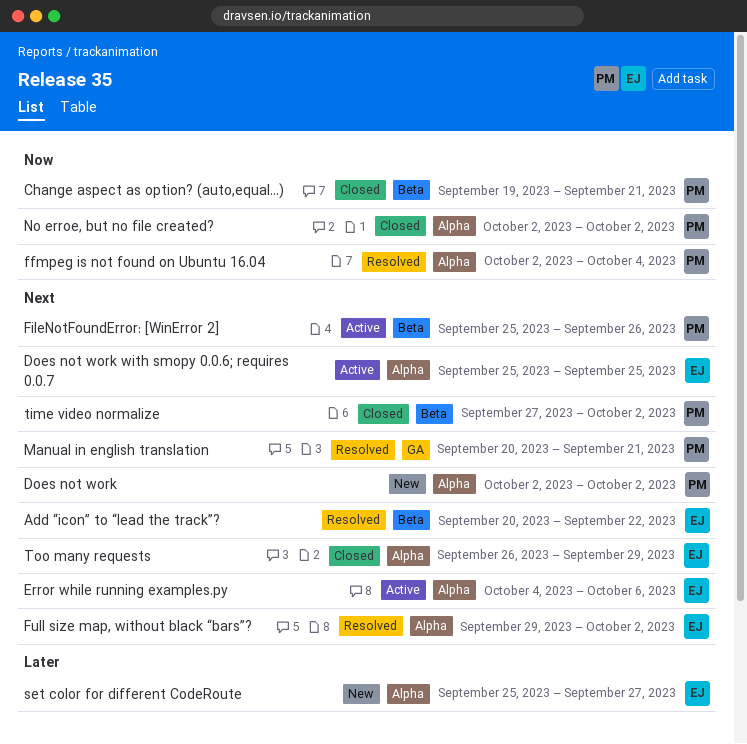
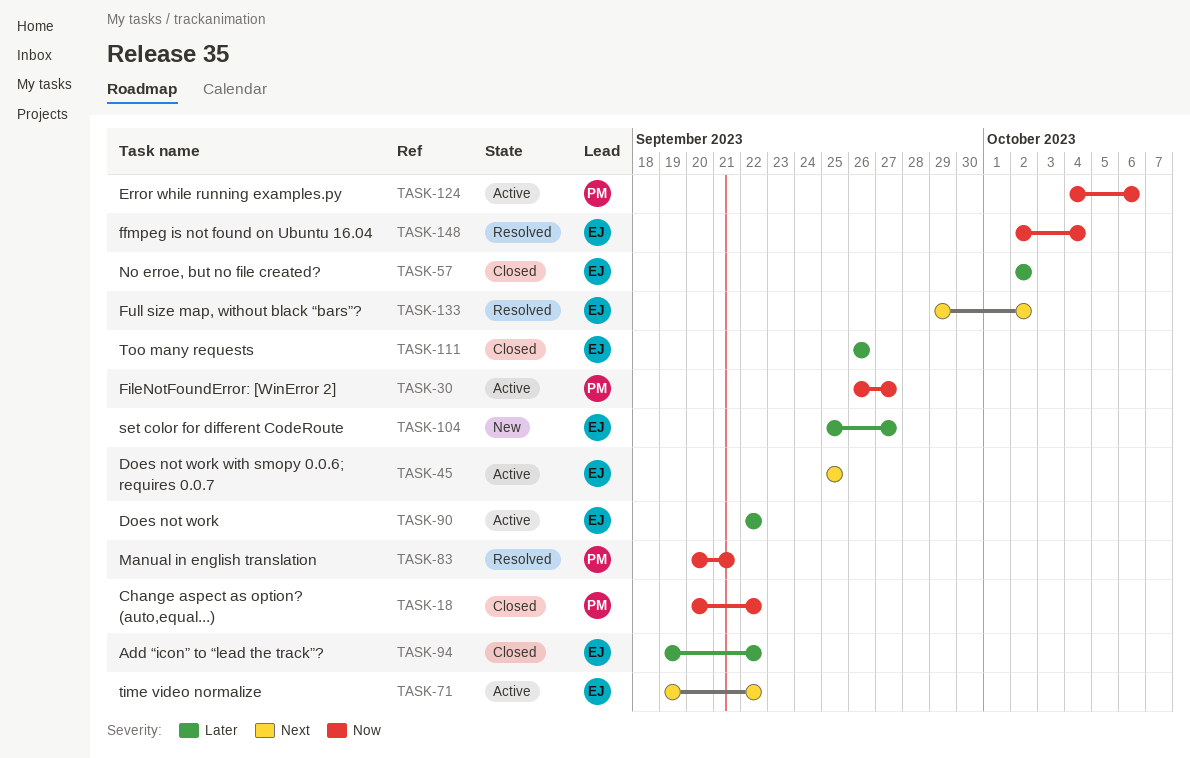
Add “icon” to “lead the track”?, status: Resolved -> Closed
Add “icon” to “lead the track”?, priority: Next -> Later
Add “icon” to “lead the track”?, start: Sep 20 -> Sep 19
Change aspect as option? (auto,equal...), start: Sep 19 -> Sep 20
Change aspect as option? (auto,equal...), due: Sep 21 -> Sep 22
Does not work, status: New -> Active
Does not work, owner: PM -> EJ
Does not work, priority: Next -> Later
Does not work, start: Oct 2 -> Sep 22
Does not work, due: Oct 2 -> Sep 22
Error while running examples.py, owner: EJ -> PM
Error while running examples.py, priority: Next -> Now
ffmpeg is not found on Ubuntu 16.04, owner: PM -> EJ
FileNotFoundError: [WinError 2], priority: Next -> Now
FileNotFoundError: [WinError 2], start: Sep 25 -> Sep 26
FileNotFoundError: [WinError 2], due: Sep 26 -> Sep 27
Manual in english translation, priority: Next -> Now
No erroe, but no file created?, owner: PM -> EJ
No erroe, but no file created?, priority: Now -> Later
time video normalize, status: Closed -> Active
time video normalize, owner: PM -> EJ
time video normalize, start: Sep 27 -> Sep 19
time video normalize, due: Oct 2 -> Sep 22
Too many requests, priority: Next -> Later
Too many requests, due: Sep 29 -> Sep 26

